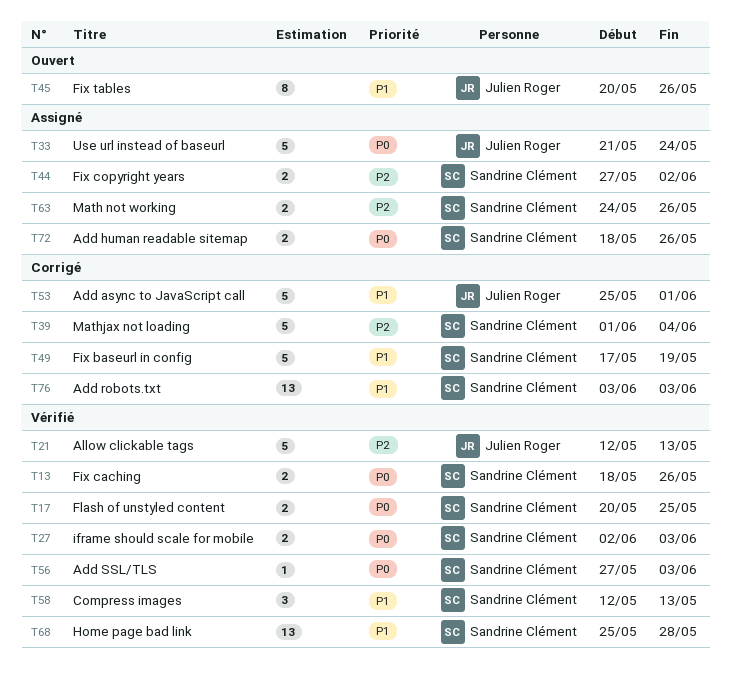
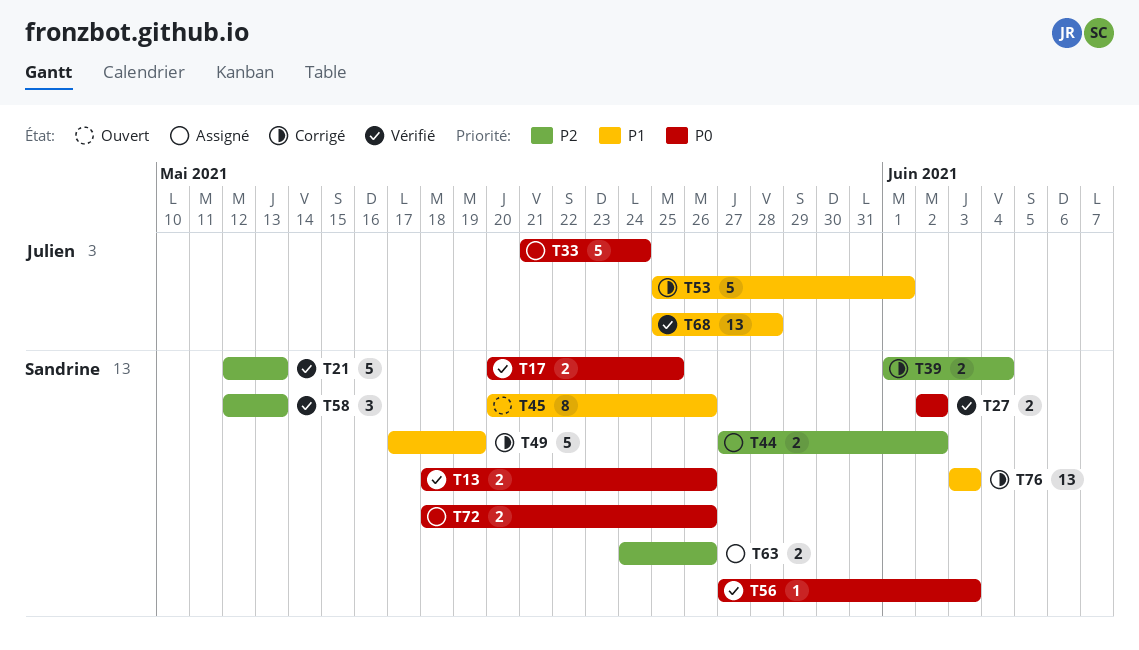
T21, owner: Julien Roger -> Sandrine Clément
T27, due: Jun 3 -> Jun 2
T39, estimate: 5 -> 2
T45, owner: Julien Roger -> Sandrine Clément
T58, priority: P1 -> P2
T68, owner: Sandrine Clément -> Julien Roger

